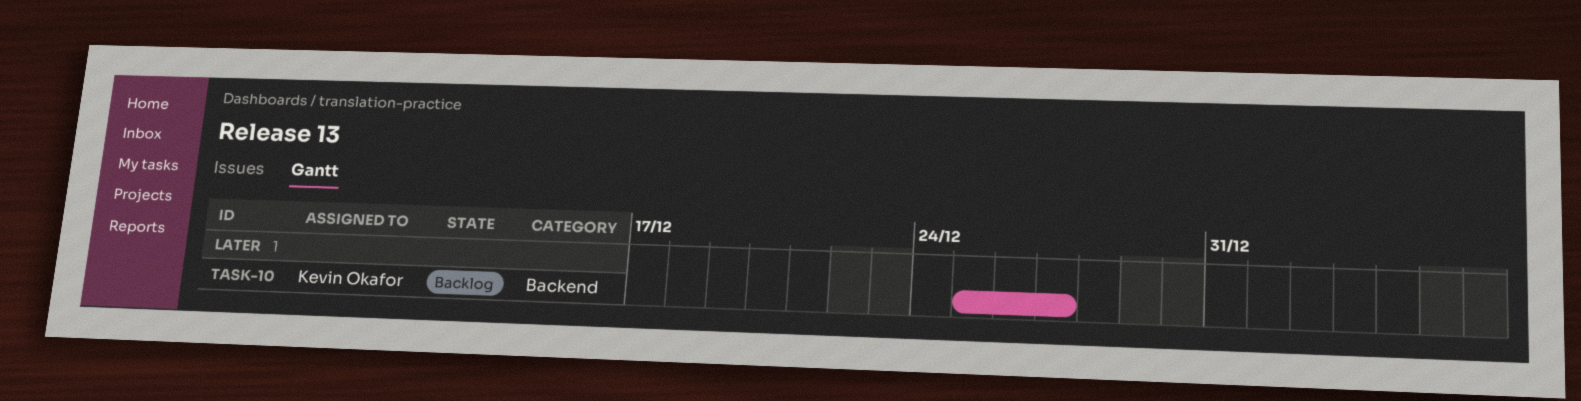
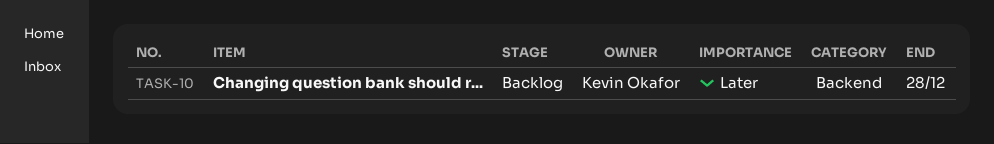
TASK-10, due: Dec 27 -> Dec 28

